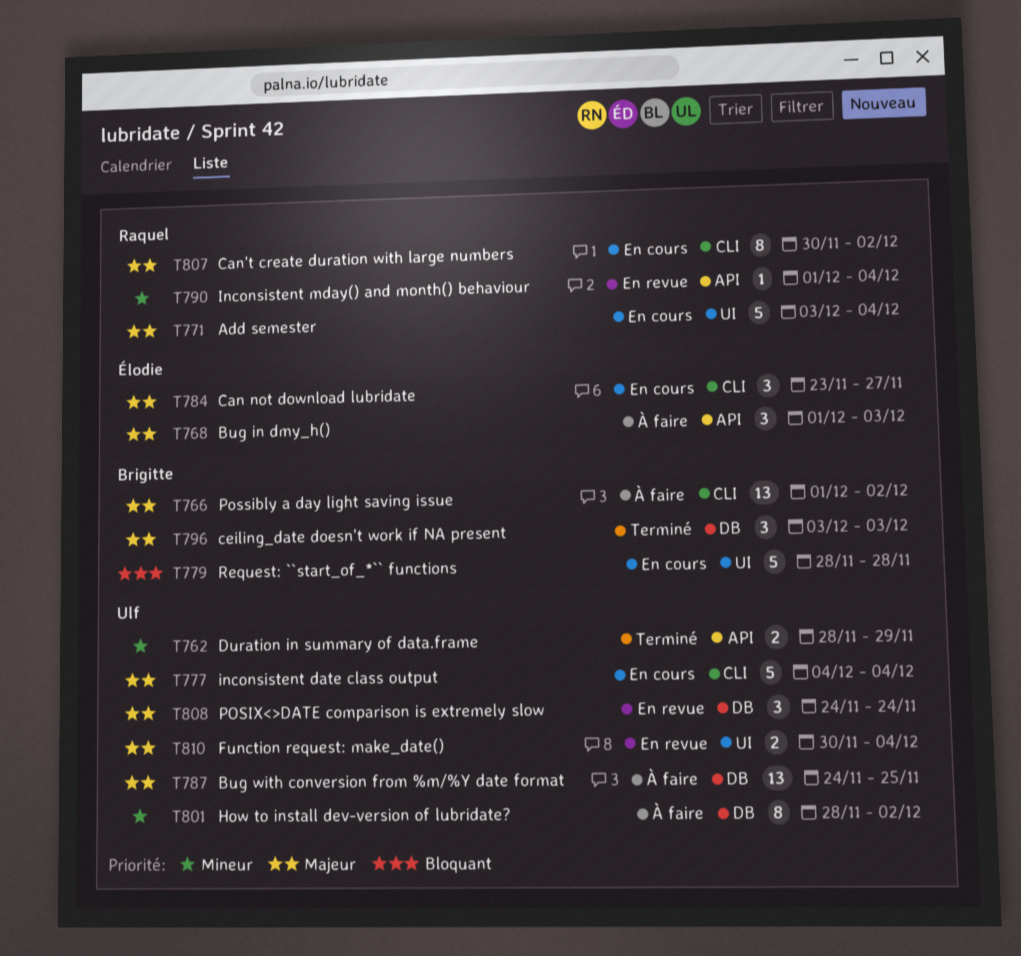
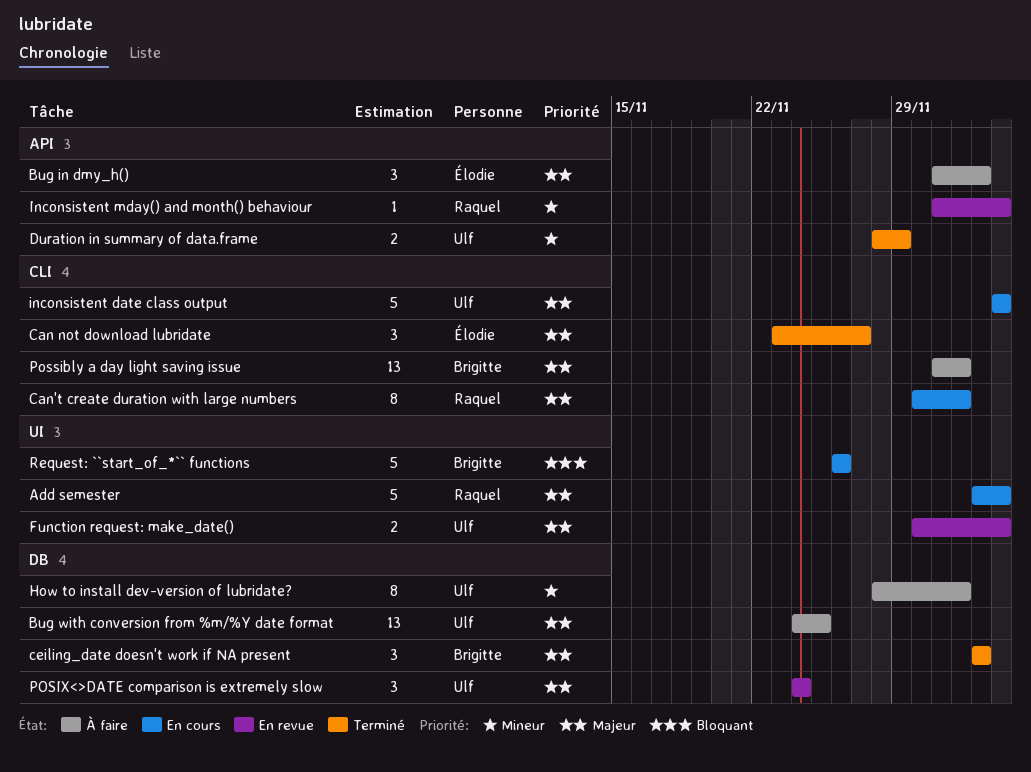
Can not download lubridate, status: En cours -> Terminé
Request: ``start_of_*`` functions, start: Nov 28 -> Nov 26
Request: ``start_of_*`` functions, due: Nov 28 -> Nov 26

